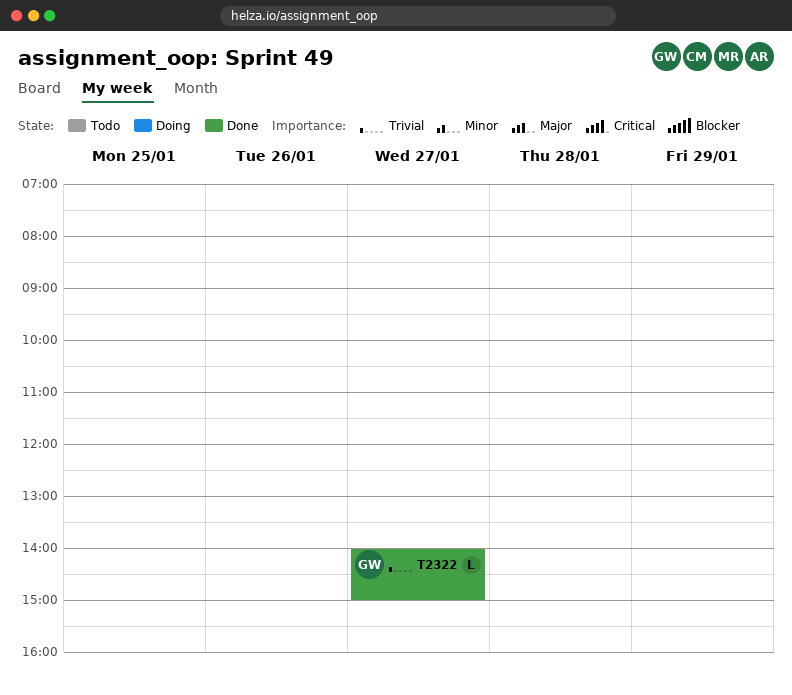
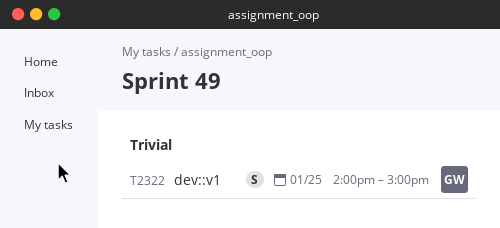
T2322, estimate: L -> S
T2322, day: Jan 27 -> Jan 25

